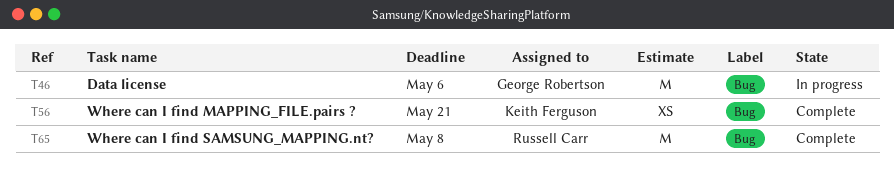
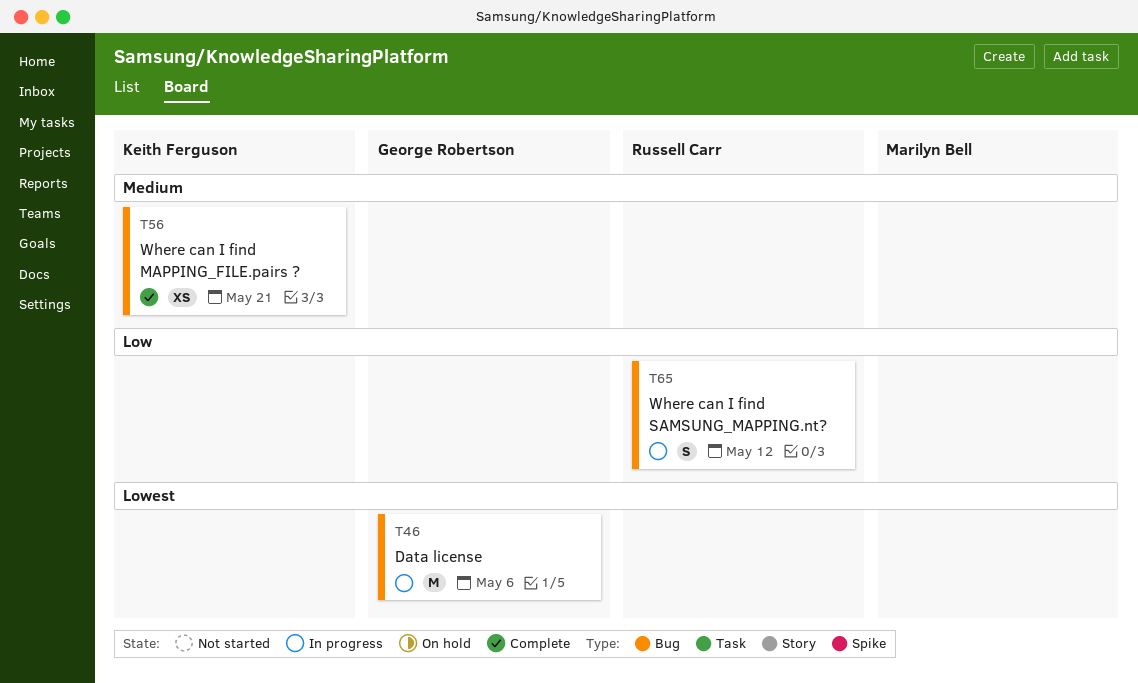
T65, status: Complete -> In progress
T65, estimate: M -> S
T65, due: May 8 -> May 12

